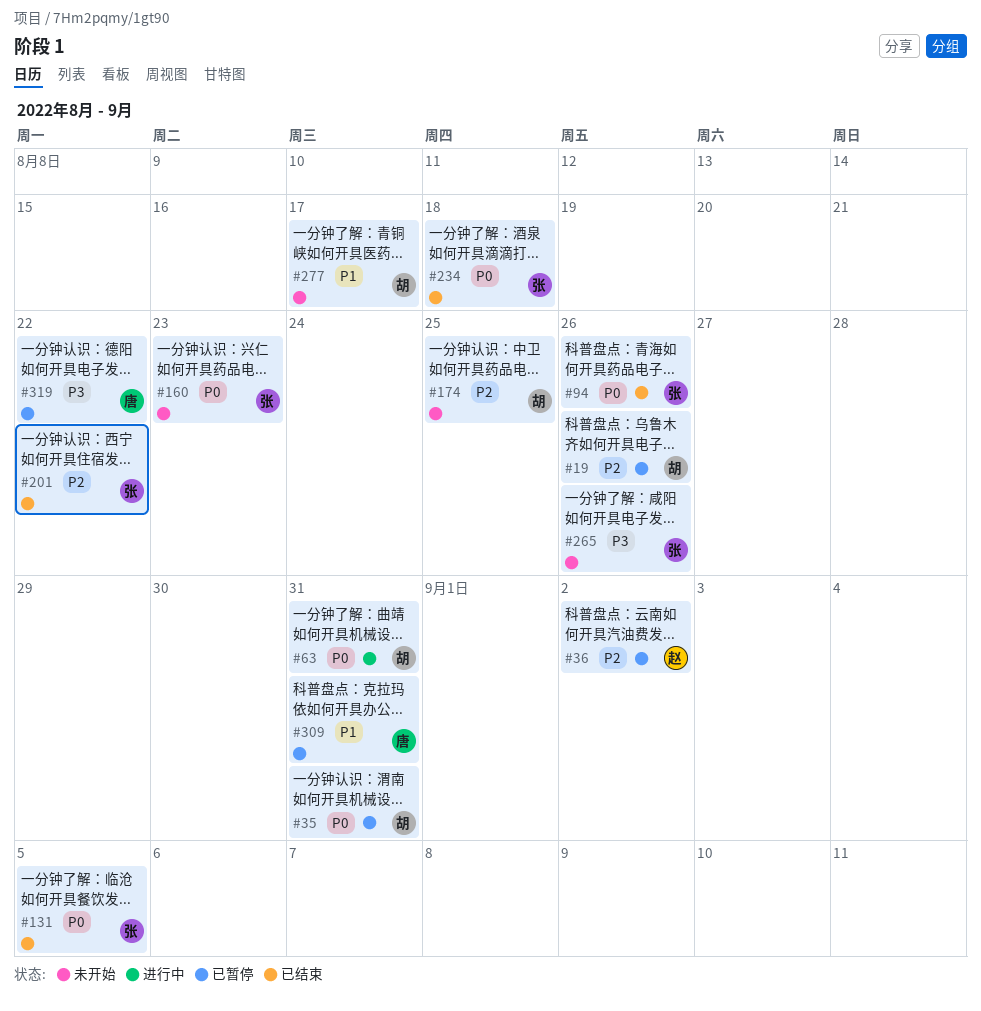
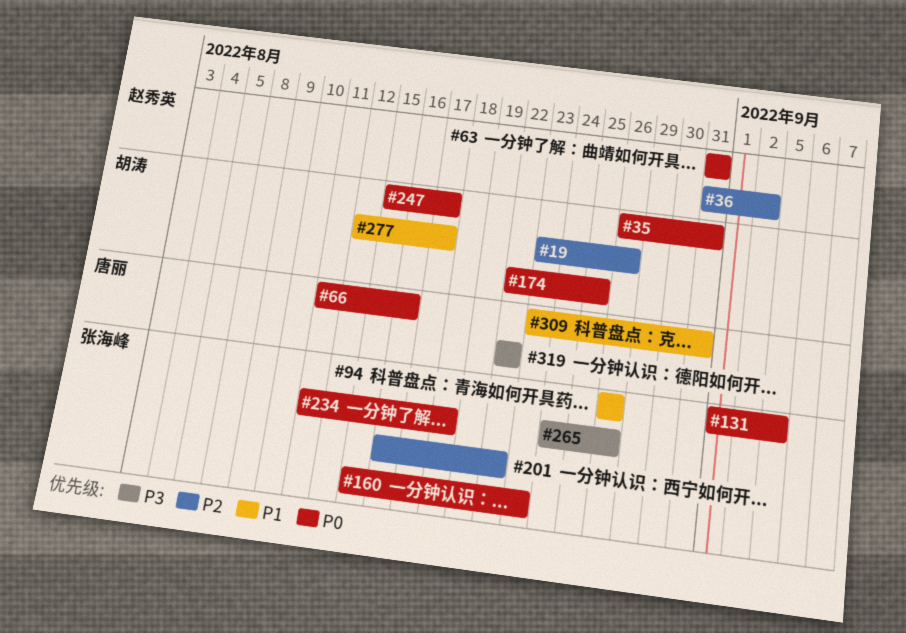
#63, owner: 胡涛 -> 赵秀英
#66: none -> present
#94, priority: P0 -> P1
#174, priority: P2 -> P0
#247: none -> present

